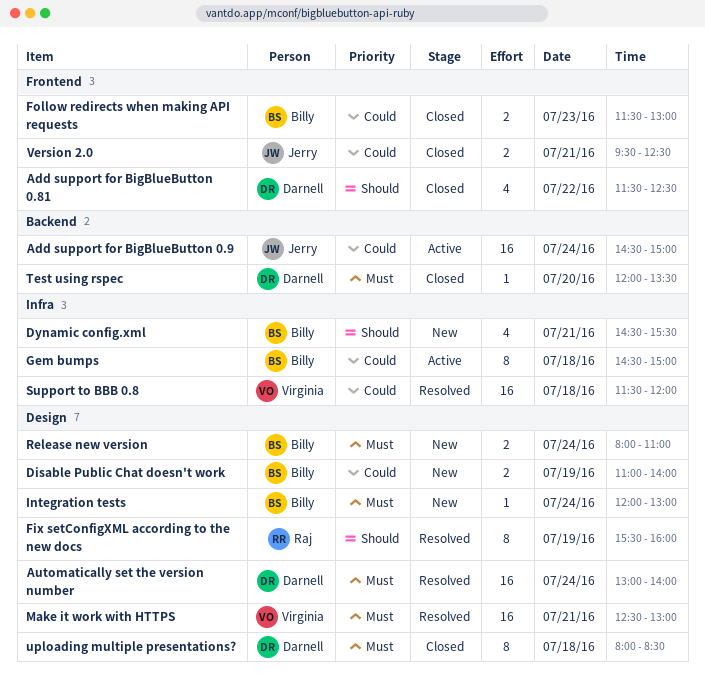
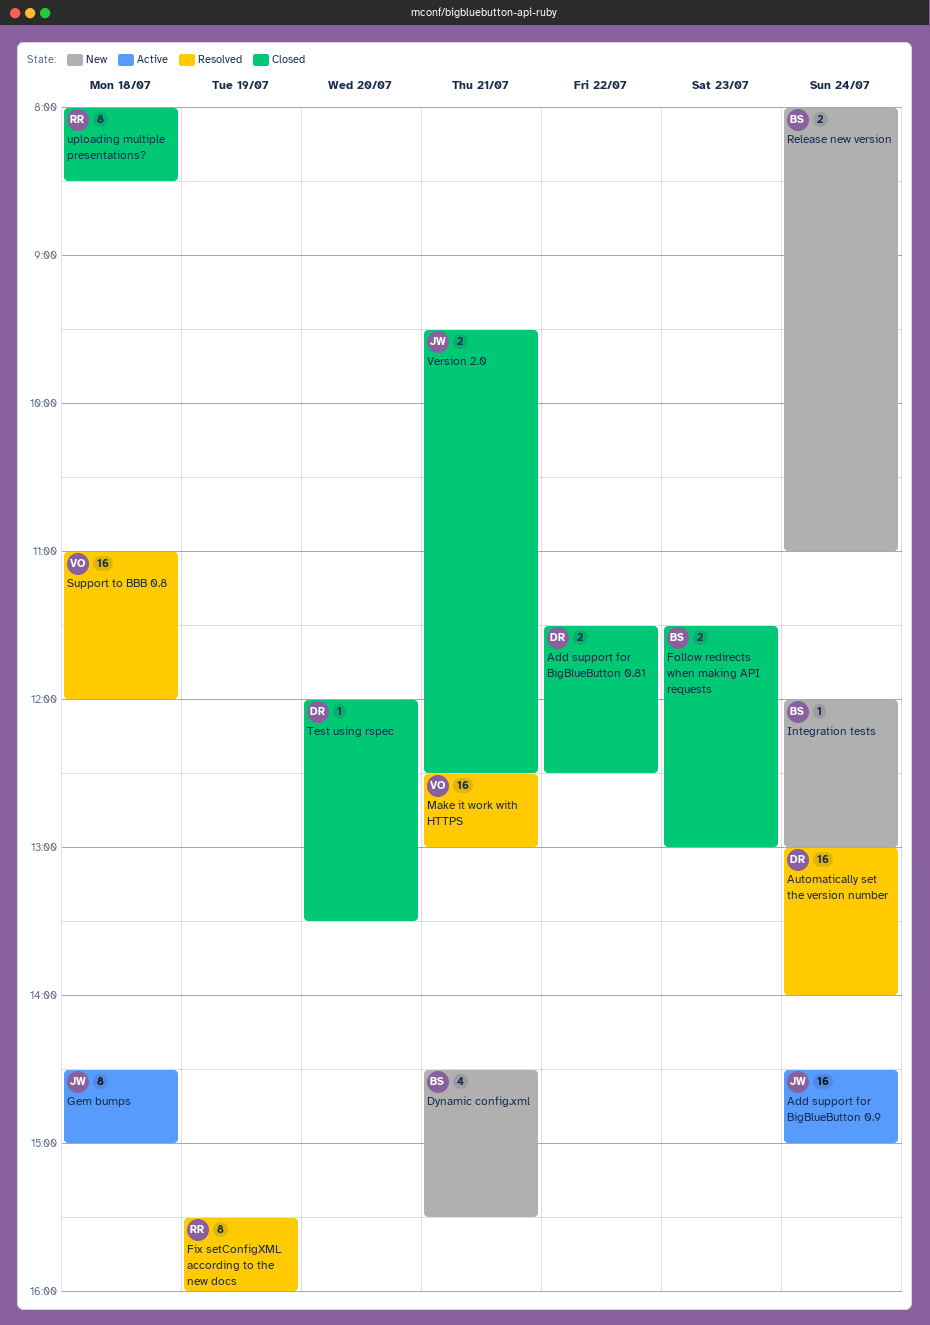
Add support for BigBlueButton 0.81, estimate: 4 -> 2
Disable Public Chat doesn't work: present -> none
Gem bumps, owner: Billy -> Jerry
Support to BBB 0.8, begins: 11:30 -> 11:00
uploading multiple presentations?, owner: Darnell -> Raj

